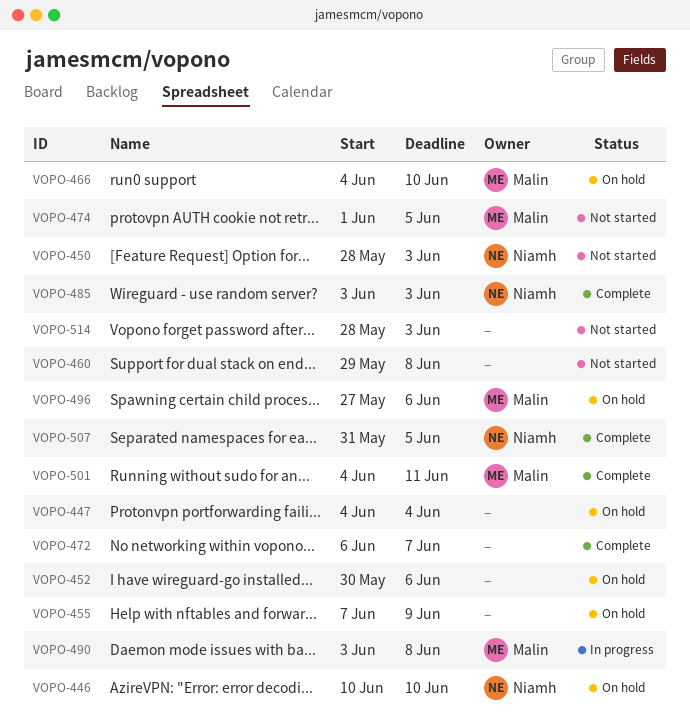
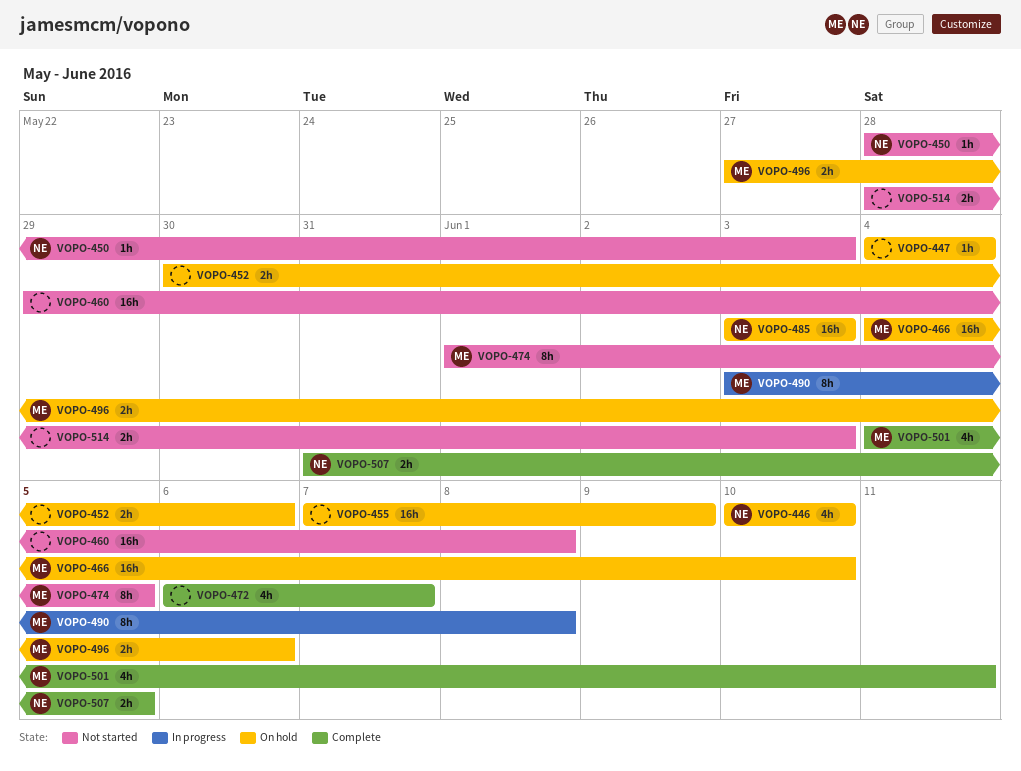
VOPO-485, status: Complete -> On hold

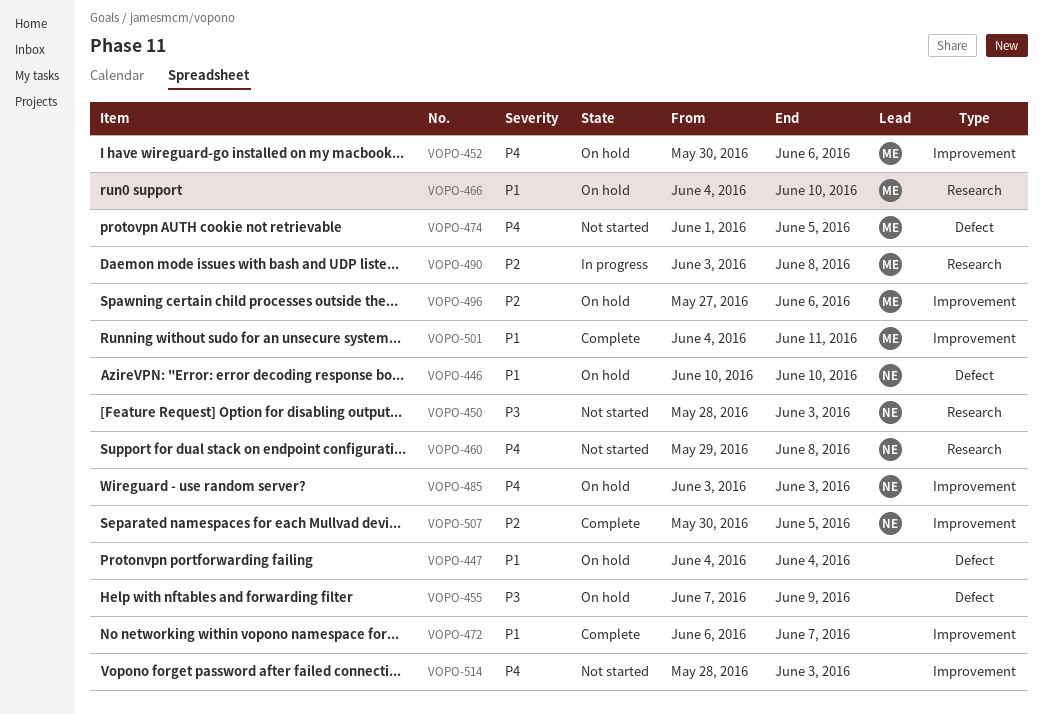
VOPO-452, owner: none -> ME
VOPO-460, owner: none -> NE
VOPO-507, start: May 31 -> May 30

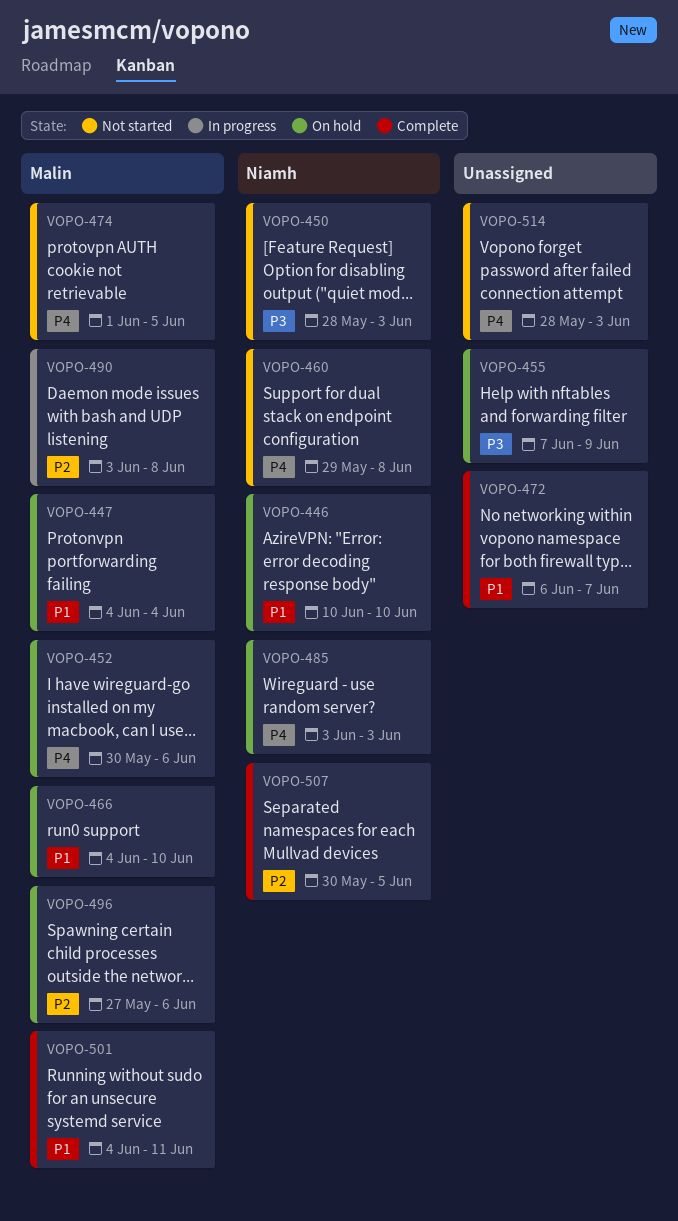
VOPO-447, owner: none -> Malin

